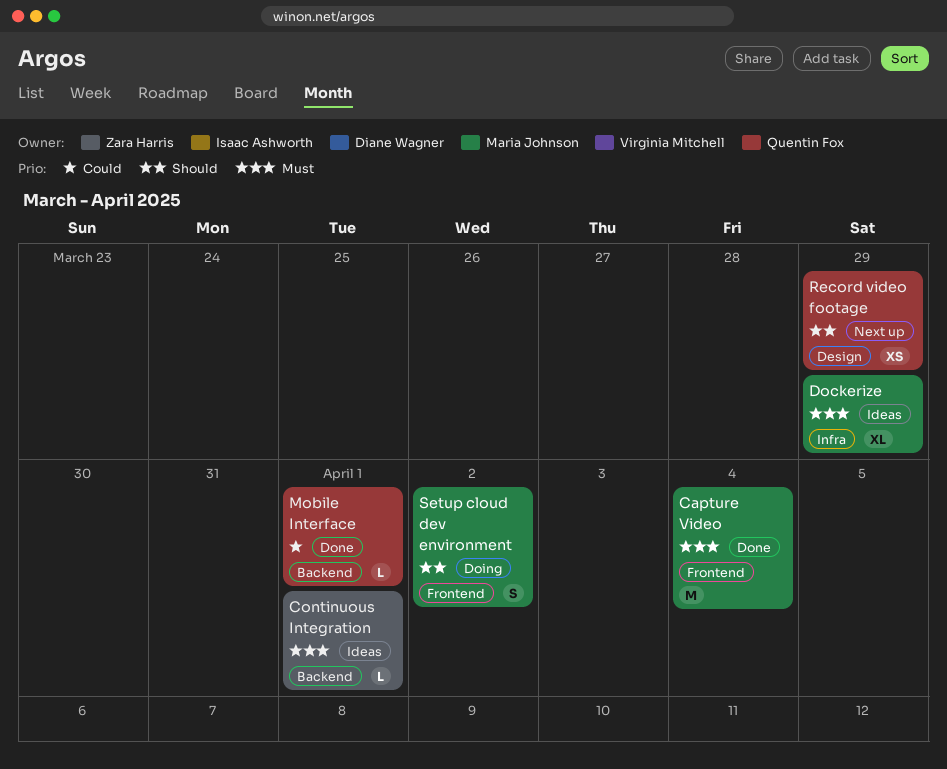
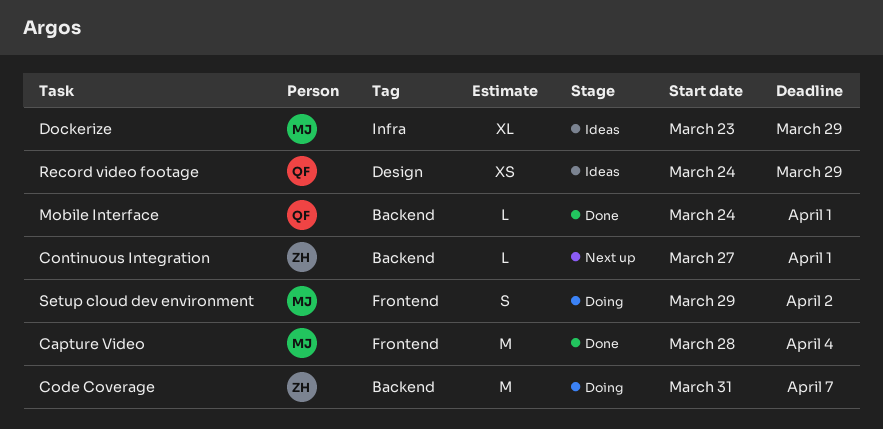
Code Coverage: none -> present
Continuous Integration, status: Ideas -> Next up
Record video footage, status: Next up -> Ideas

